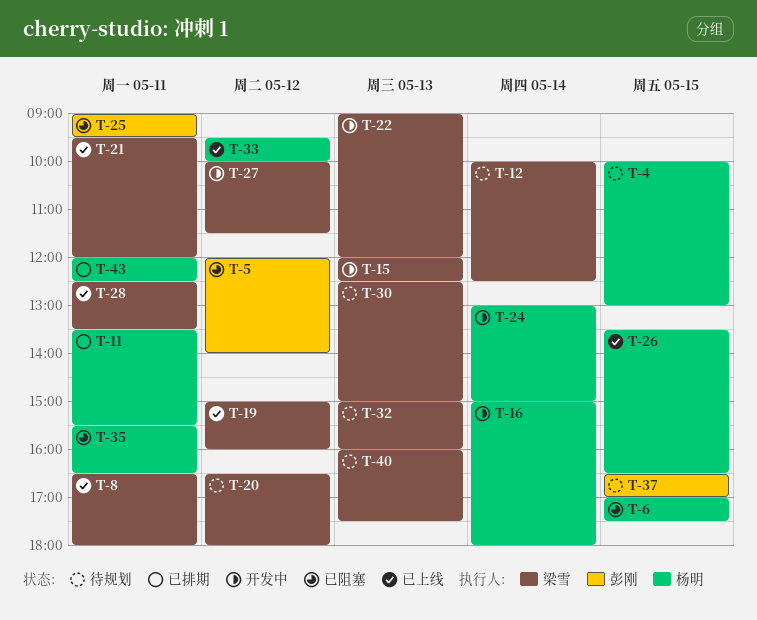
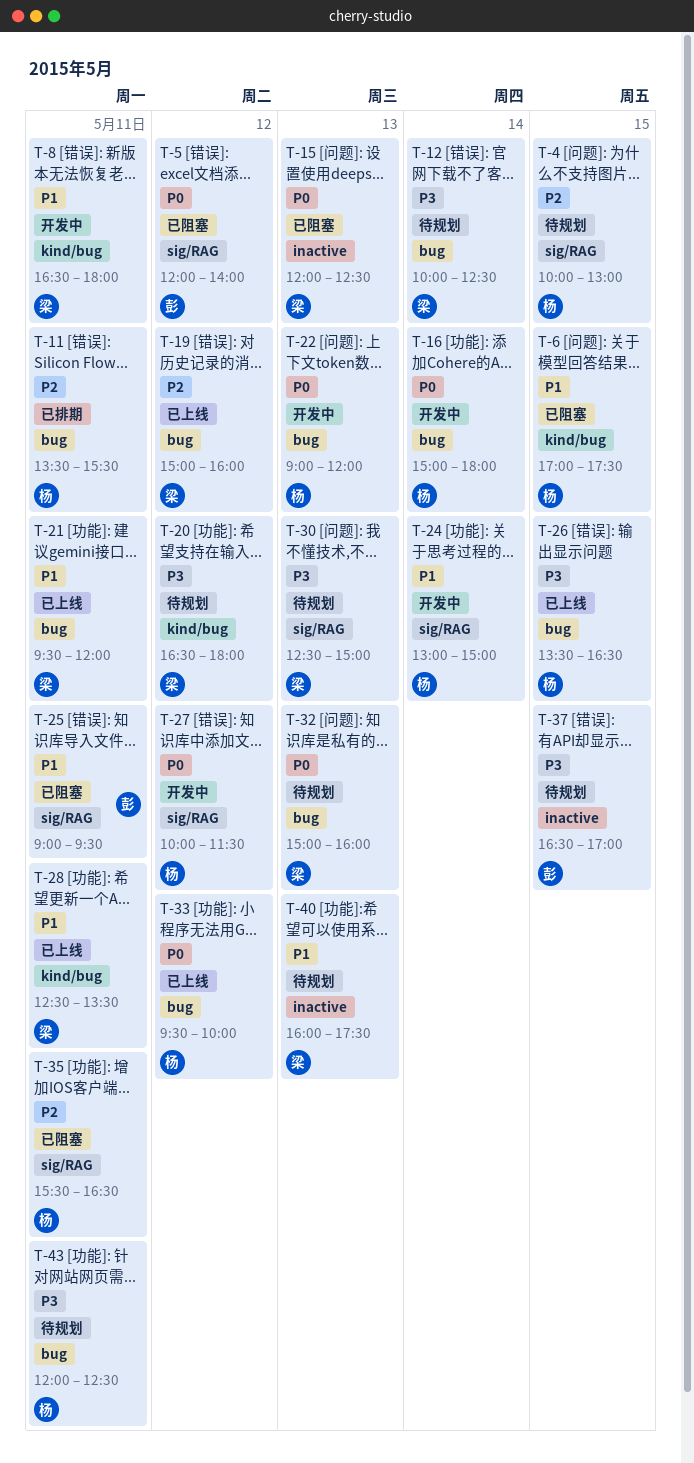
T-8, status: 已上线 -> 开发中
T-15, status: 开发中 -> 已阻塞
T-22, owner: 梁雪 -> 杨明
T-27, owner: 梁雪 -> 杨明
T-43, status: 已排期 -> 待规划

